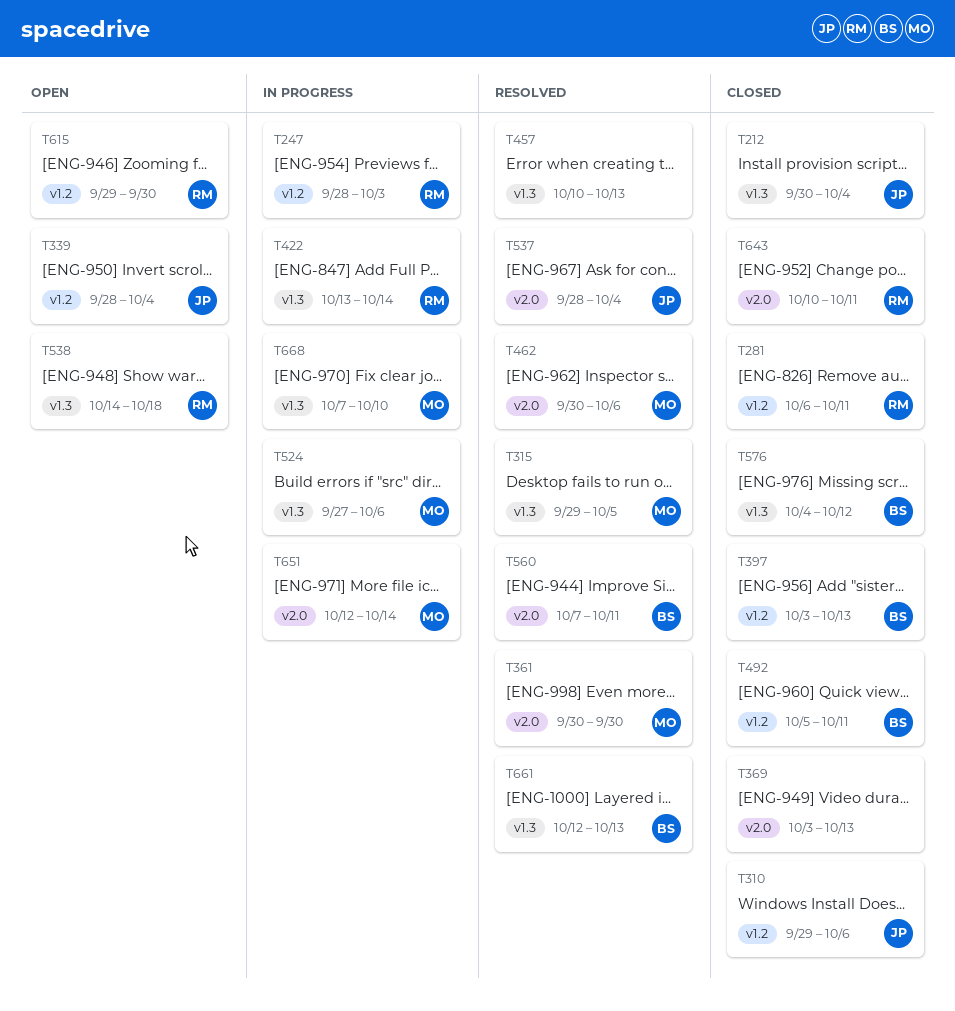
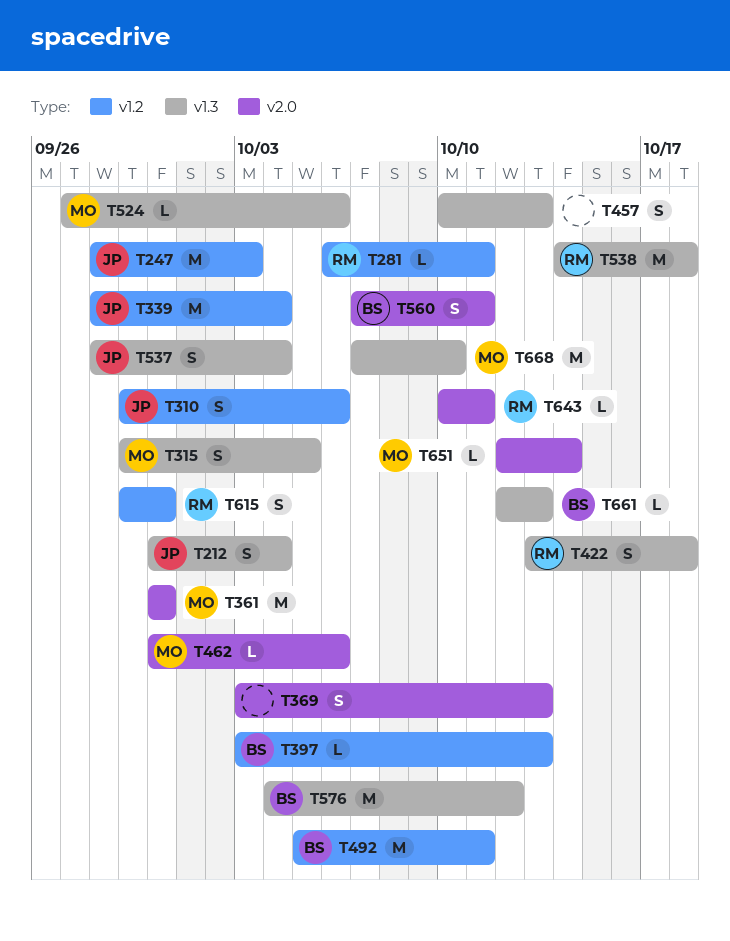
T247, owner: RM -> JP
T422, due: Oct 14 -> Oct 18
T537, label: v2.0 -> v1.3

